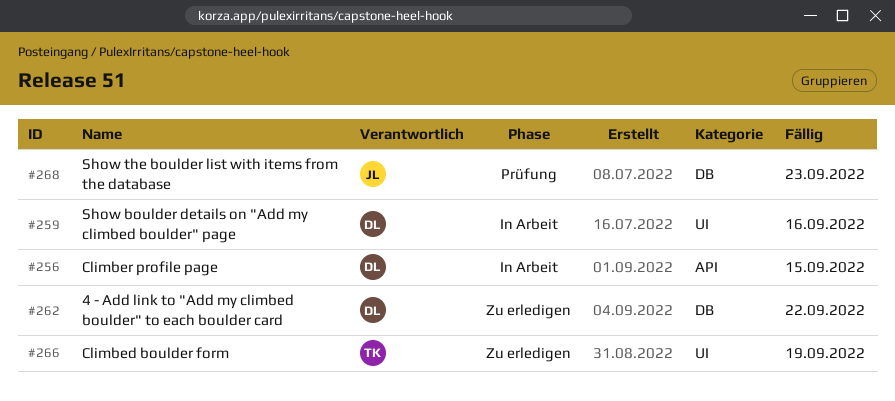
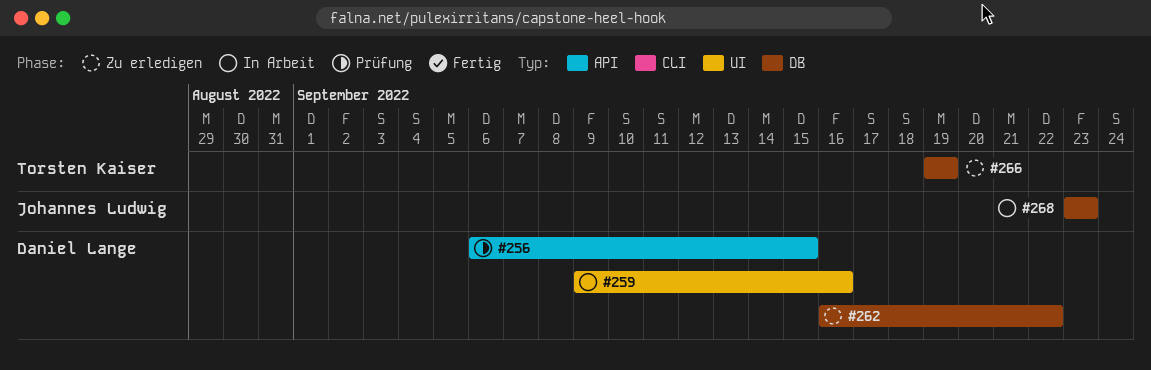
#256, status: In Arbeit -> Prüfung
#266, label: UI -> DB
#268, status: Prüfung -> In Arbeit

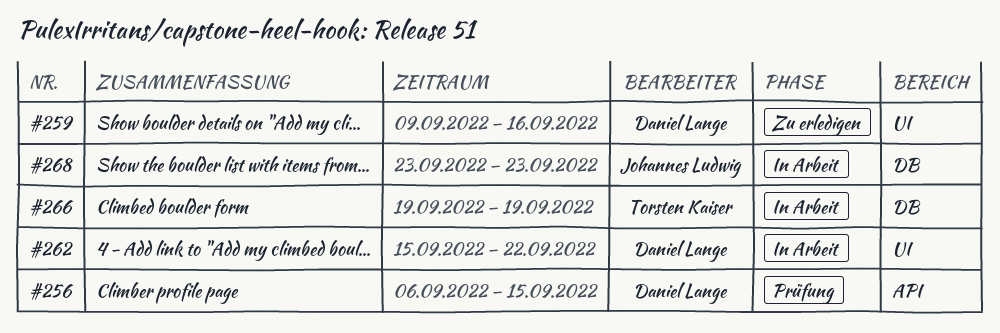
#259, status: In Arbeit -> Zu erledigen
#262, status: Zu erledigen -> In Arbeit
#262, label: DB -> UI
#262, start: Sep 16 -> Sep 15
#266, status: Zu erledigen -> In Arbeit

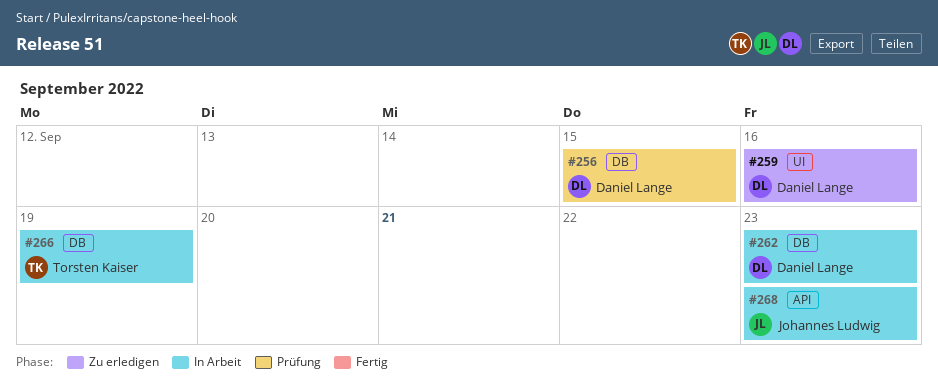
#256, label: API -> DB
#262, label: UI -> DB
#262, due: Sep 22 -> Sep 23
#268, label: DB -> API

